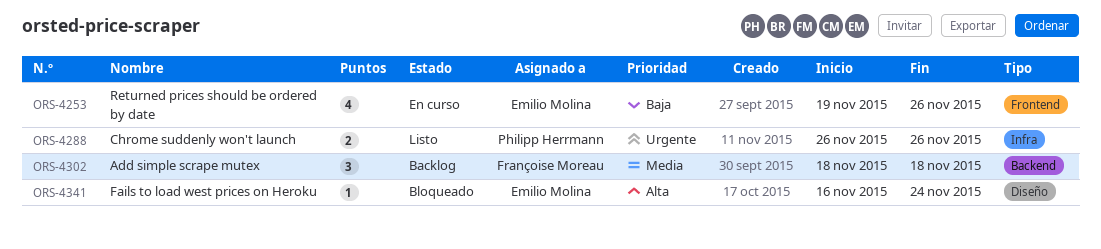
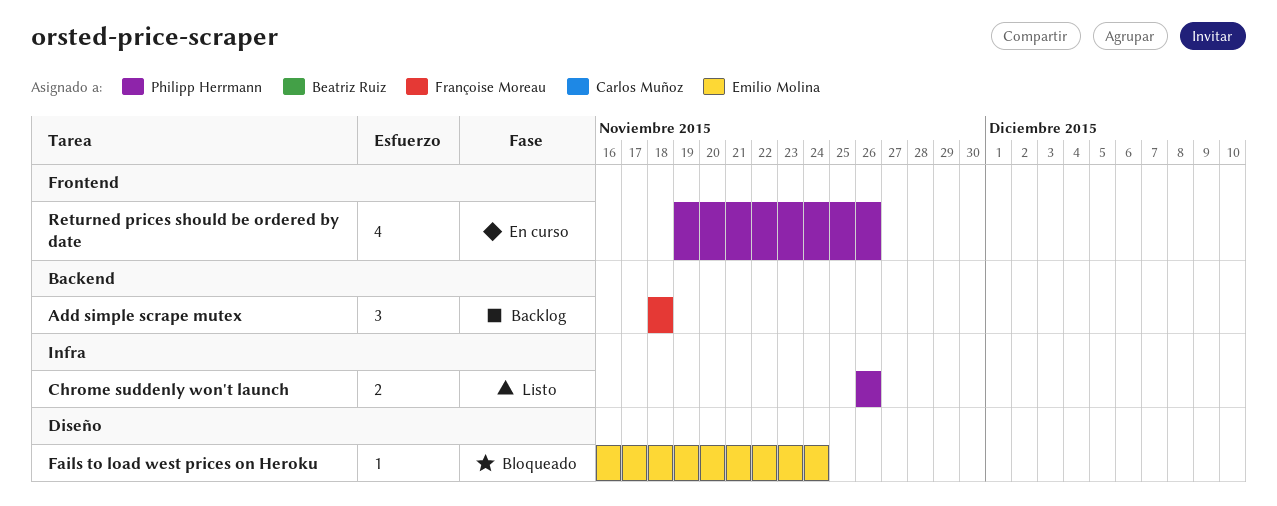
Returned prices should be ordered by date, owner: Emilio Molina -> Philipp Herrmann

